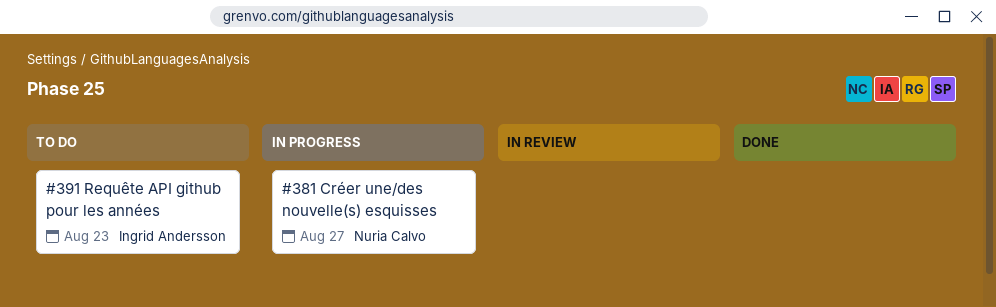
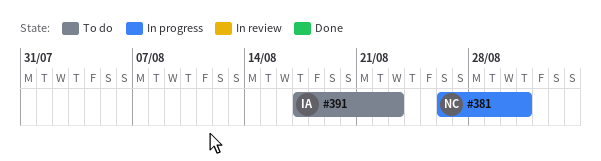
#381, due: Aug 27 -> Aug 31

